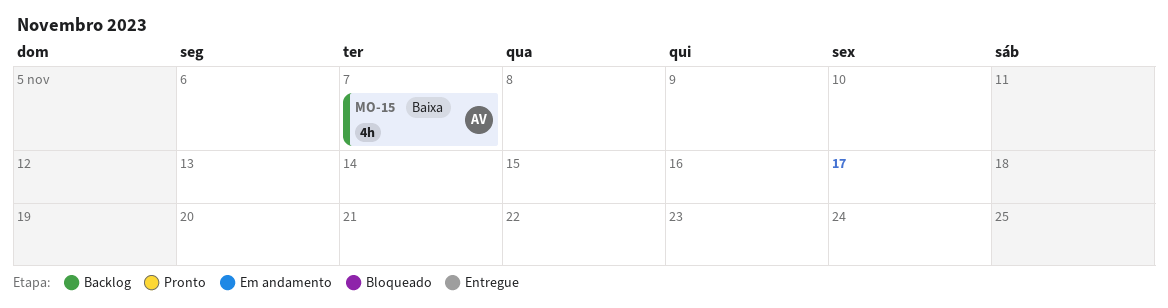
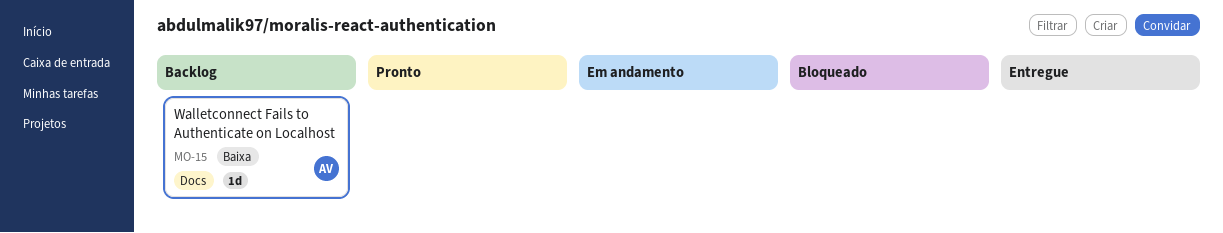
MO-15, estimate: 4h -> 1d

